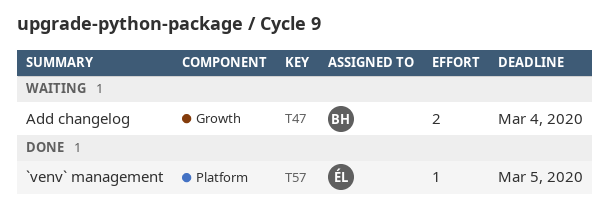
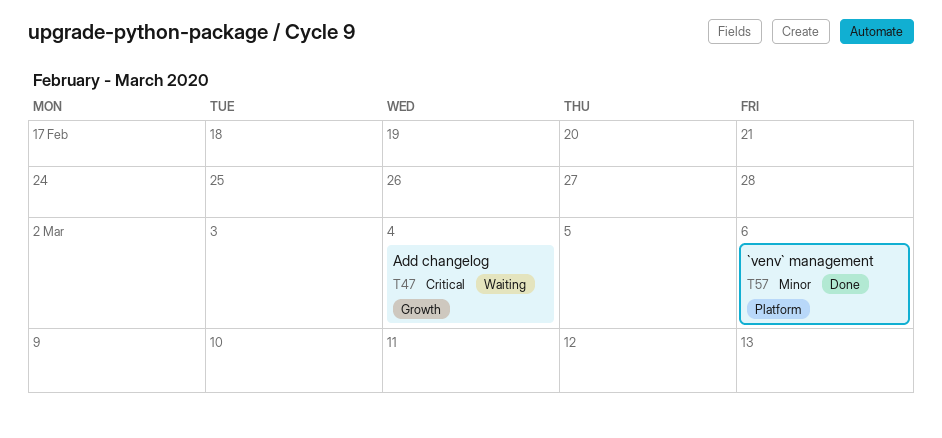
T57, due: Mar 5 -> Mar 6

